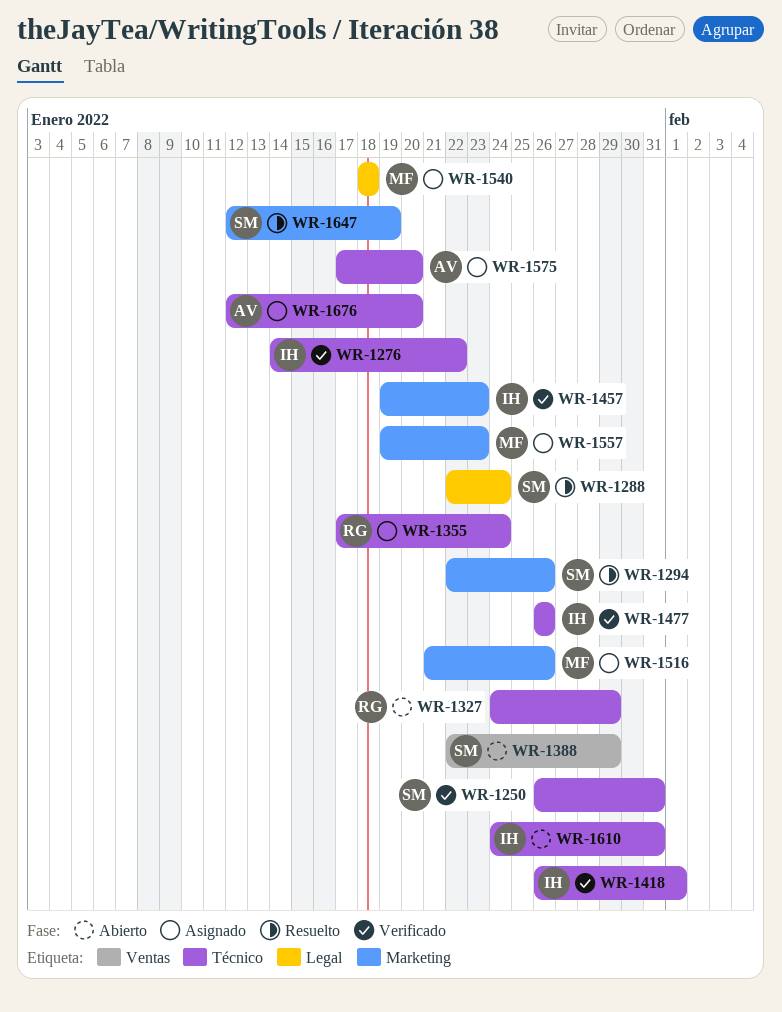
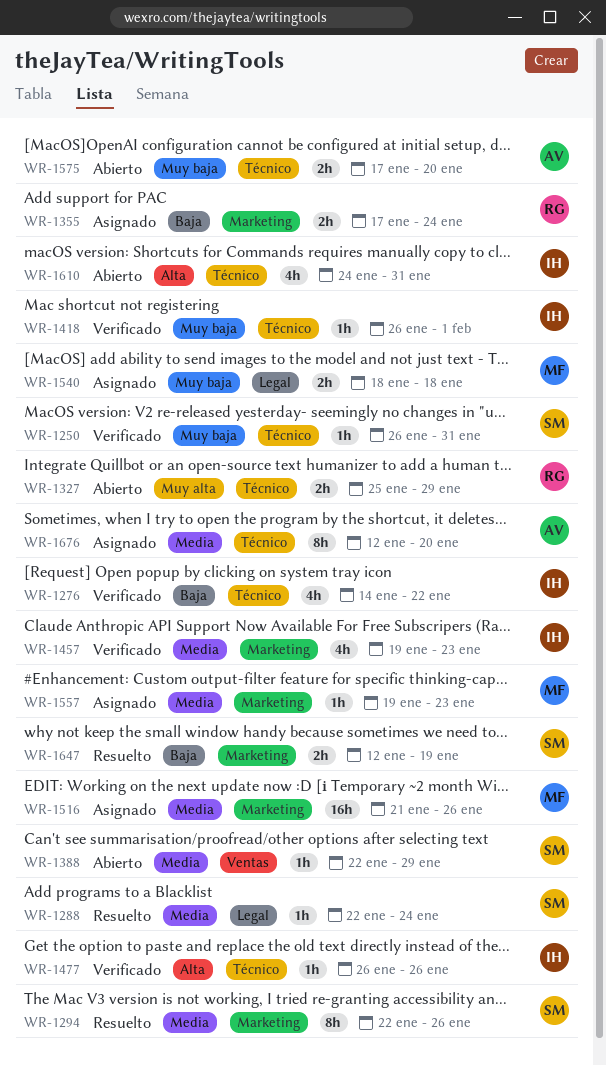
WR-1327, start: Jan 24 -> Jan 25
WR-1355, label: Técnico -> Marketing
WR-1575, status: Asignado -> Abierto

